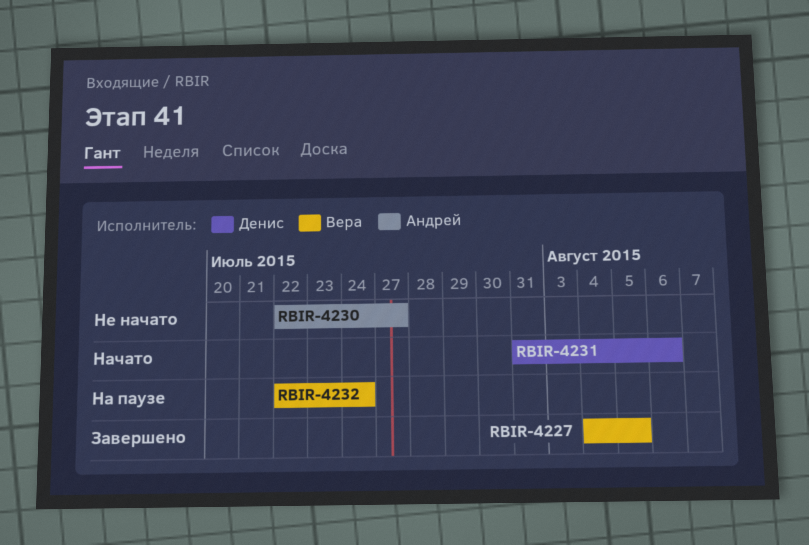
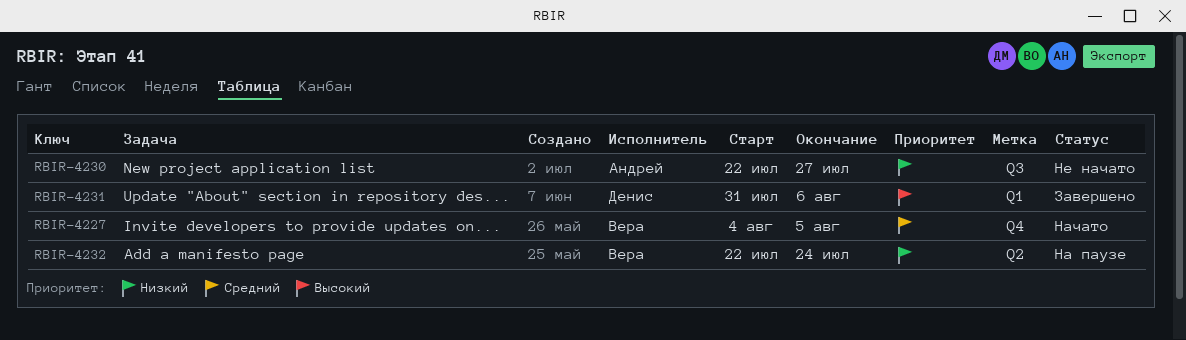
RBIR-4227, status: Завершено -> Начато
RBIR-4231, status: Начато -> Завершено

